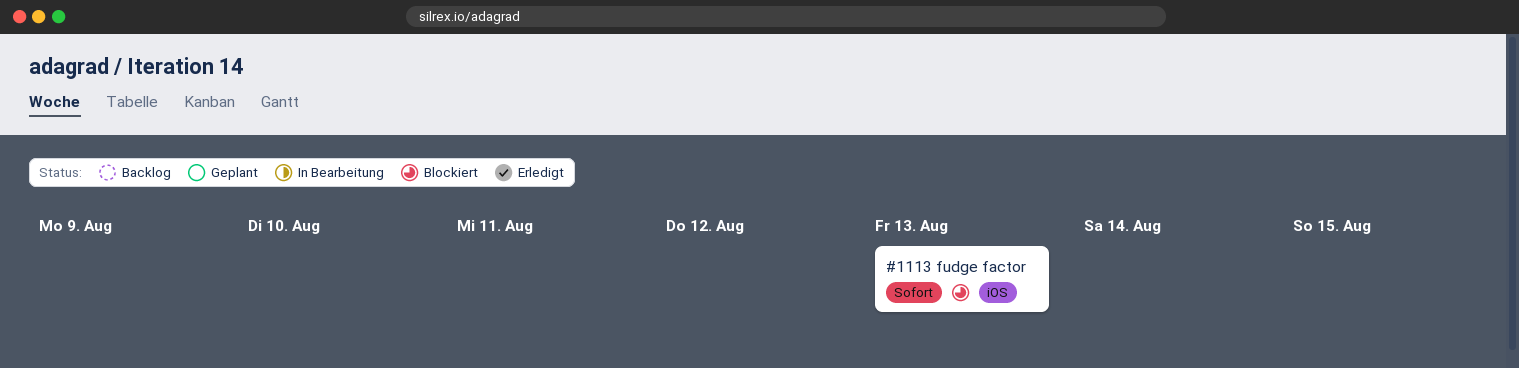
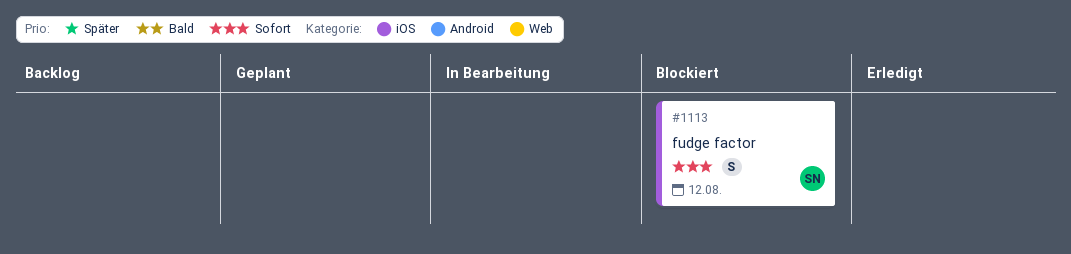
#1113, due: Aug 13 -> Aug 12

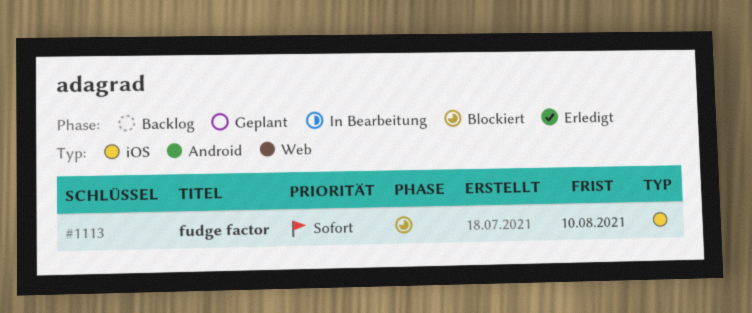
#1113, due: Aug 12 -> Aug 10

